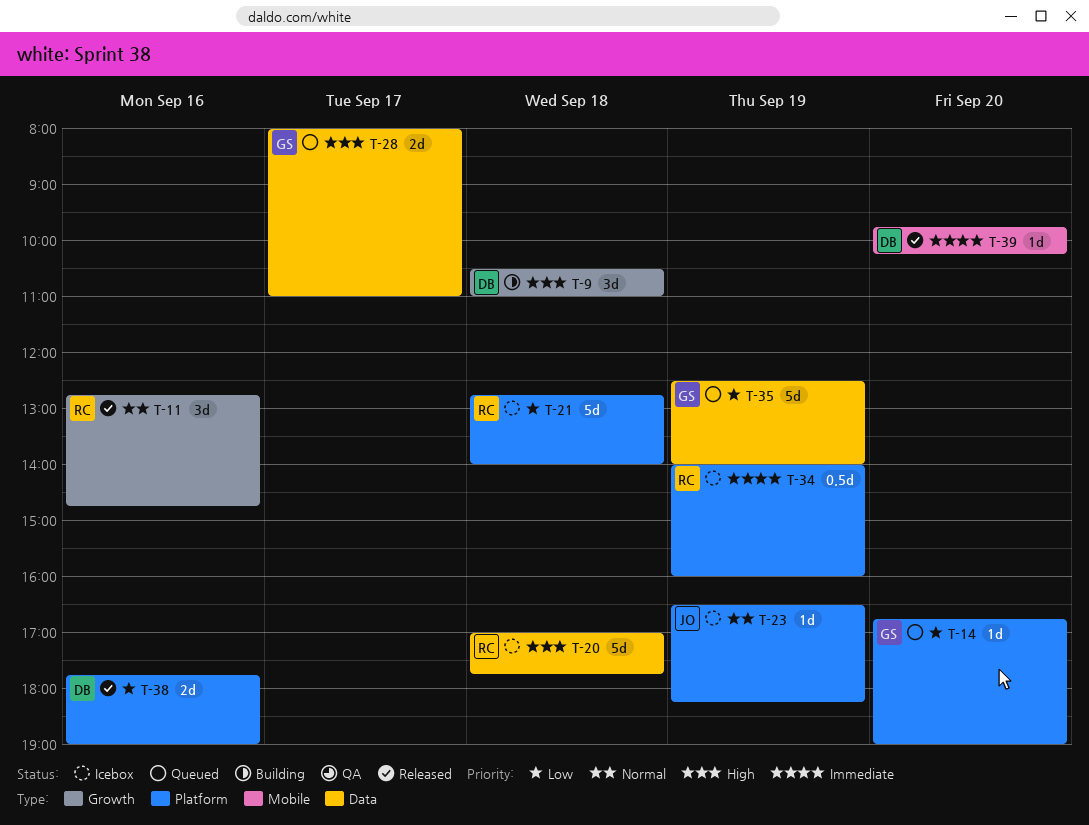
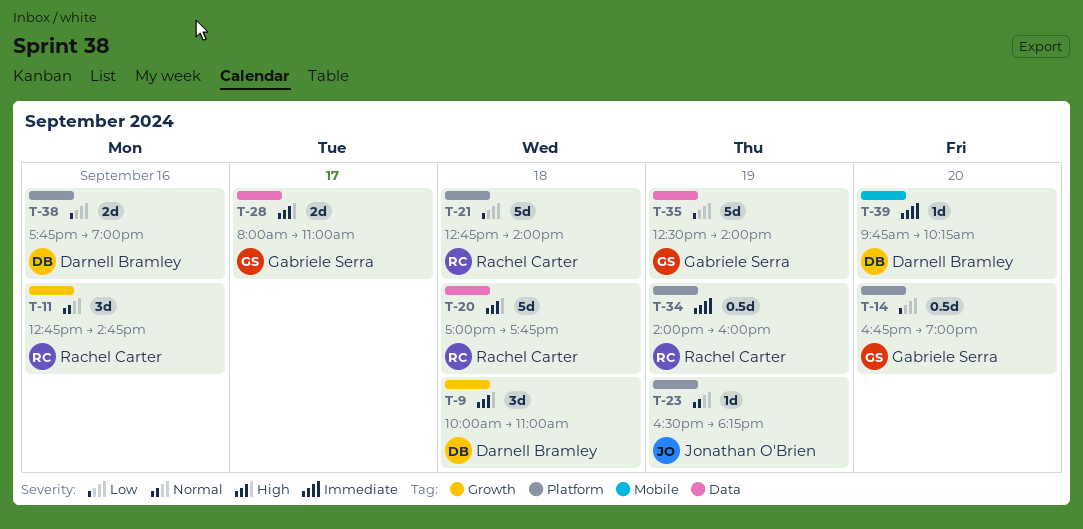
T-9, begins: 10:30 -> 10:00
T-14, estimate: 1d -> 0.5d

